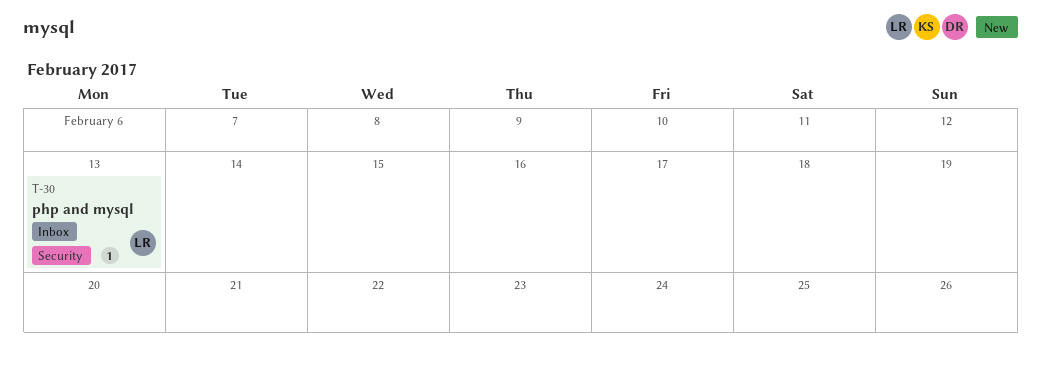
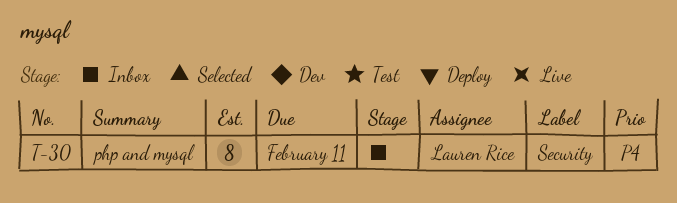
T-30, estimate: 1 -> 8
T-30, due: Feb 13 -> Feb 11

